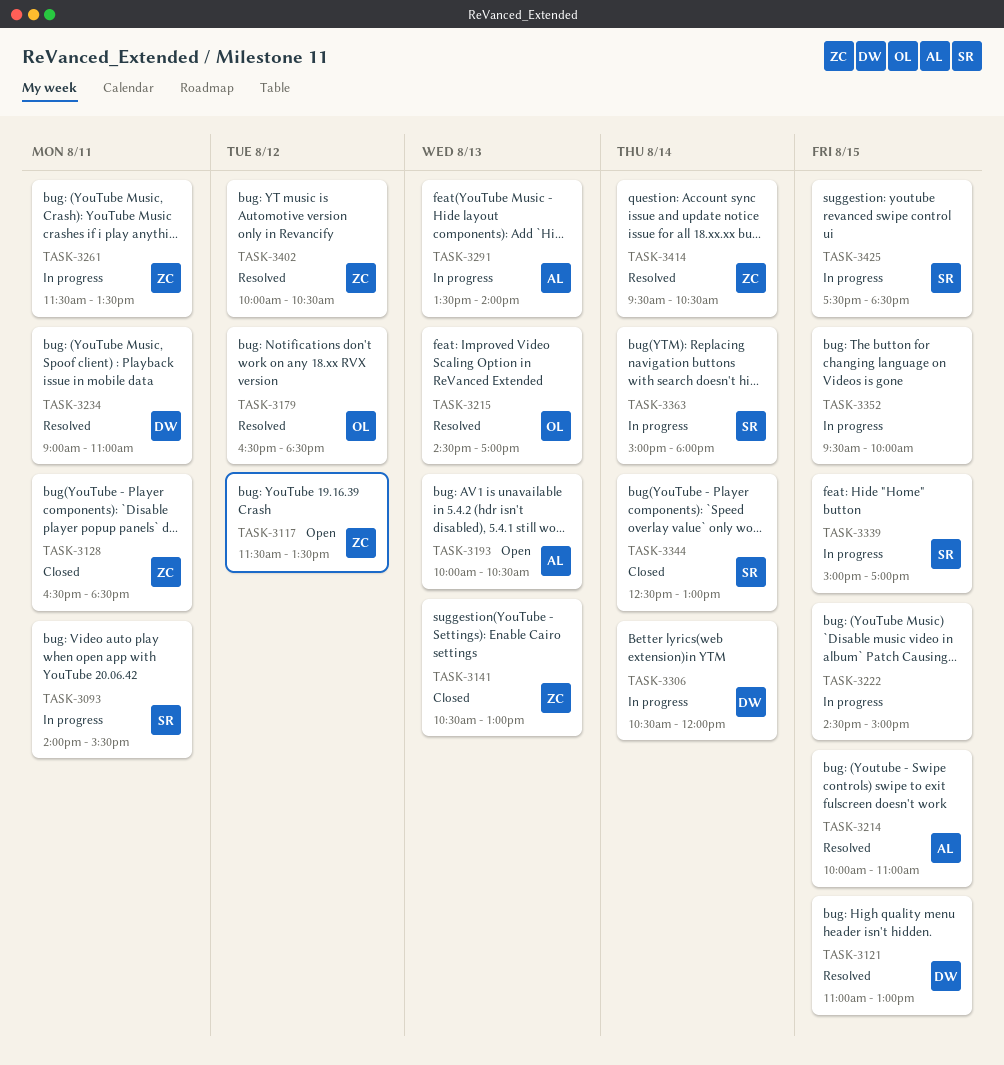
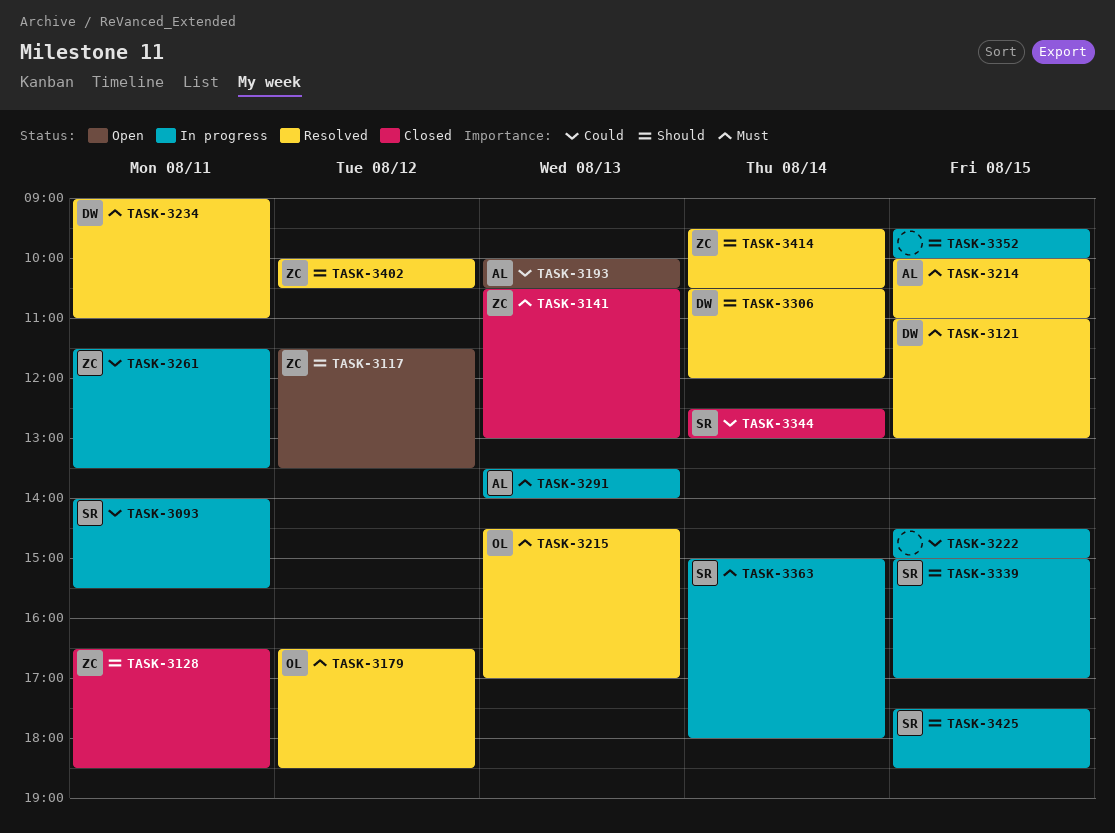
TASK-3306, status: In progress -> Resolved

